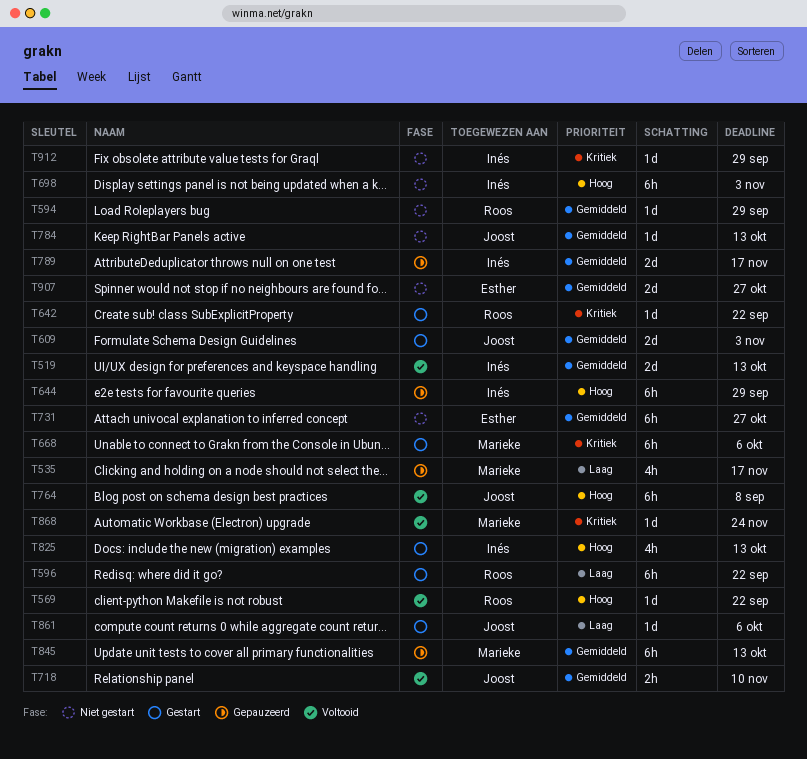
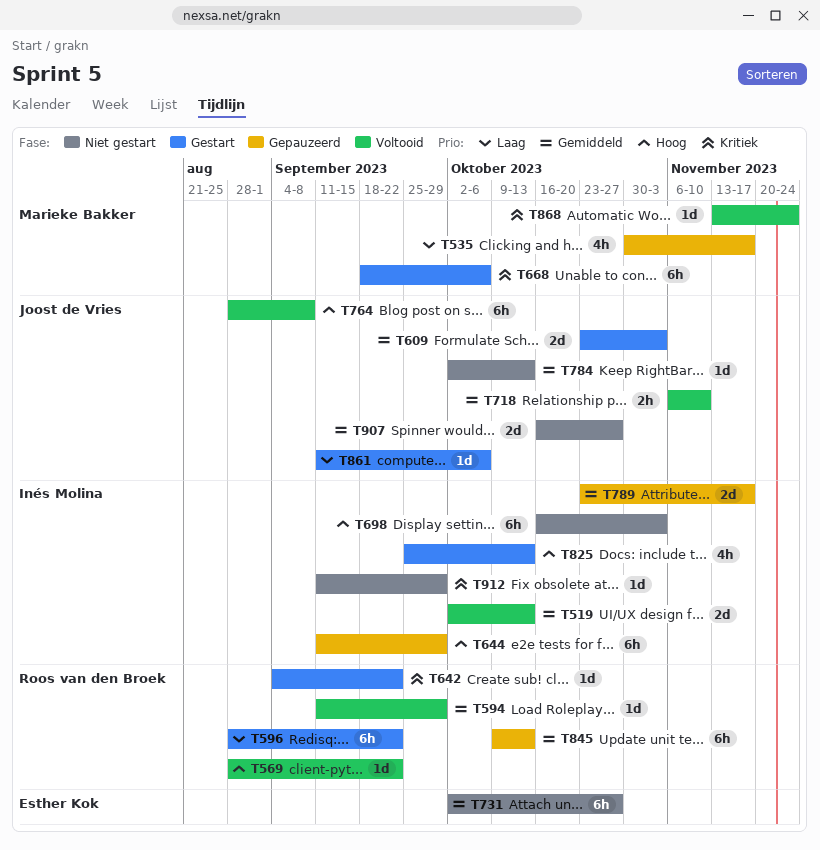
T594, status: Niet gestart -> Voltooid
T845, owner: Marieke Bakker -> Roos van den Broek
T907, owner: Esther Kok -> Joost de Vries

